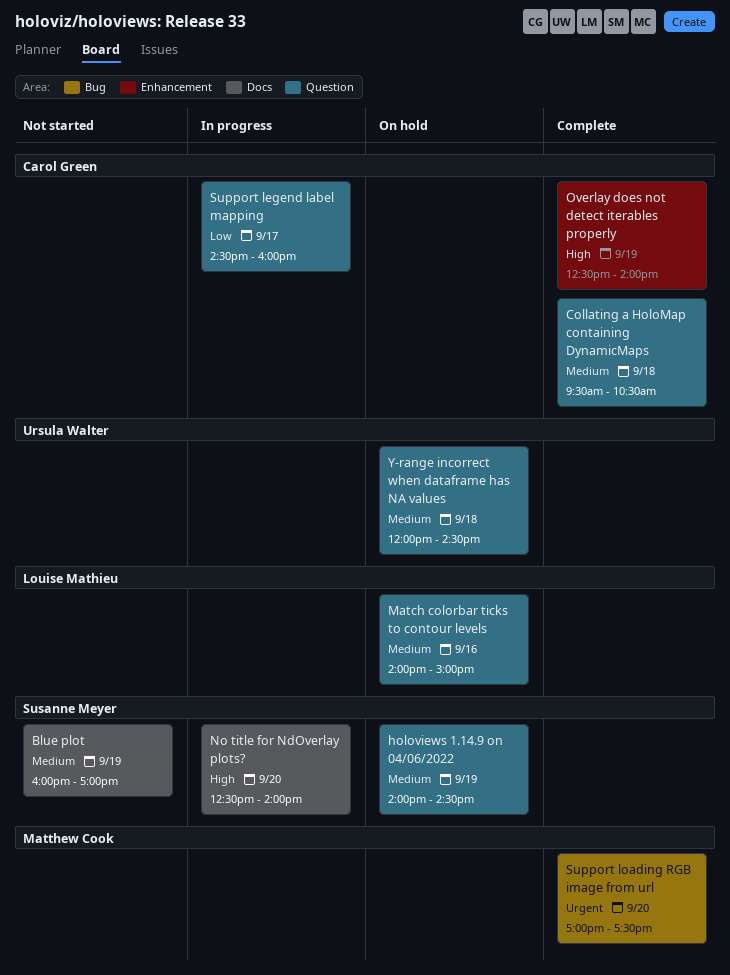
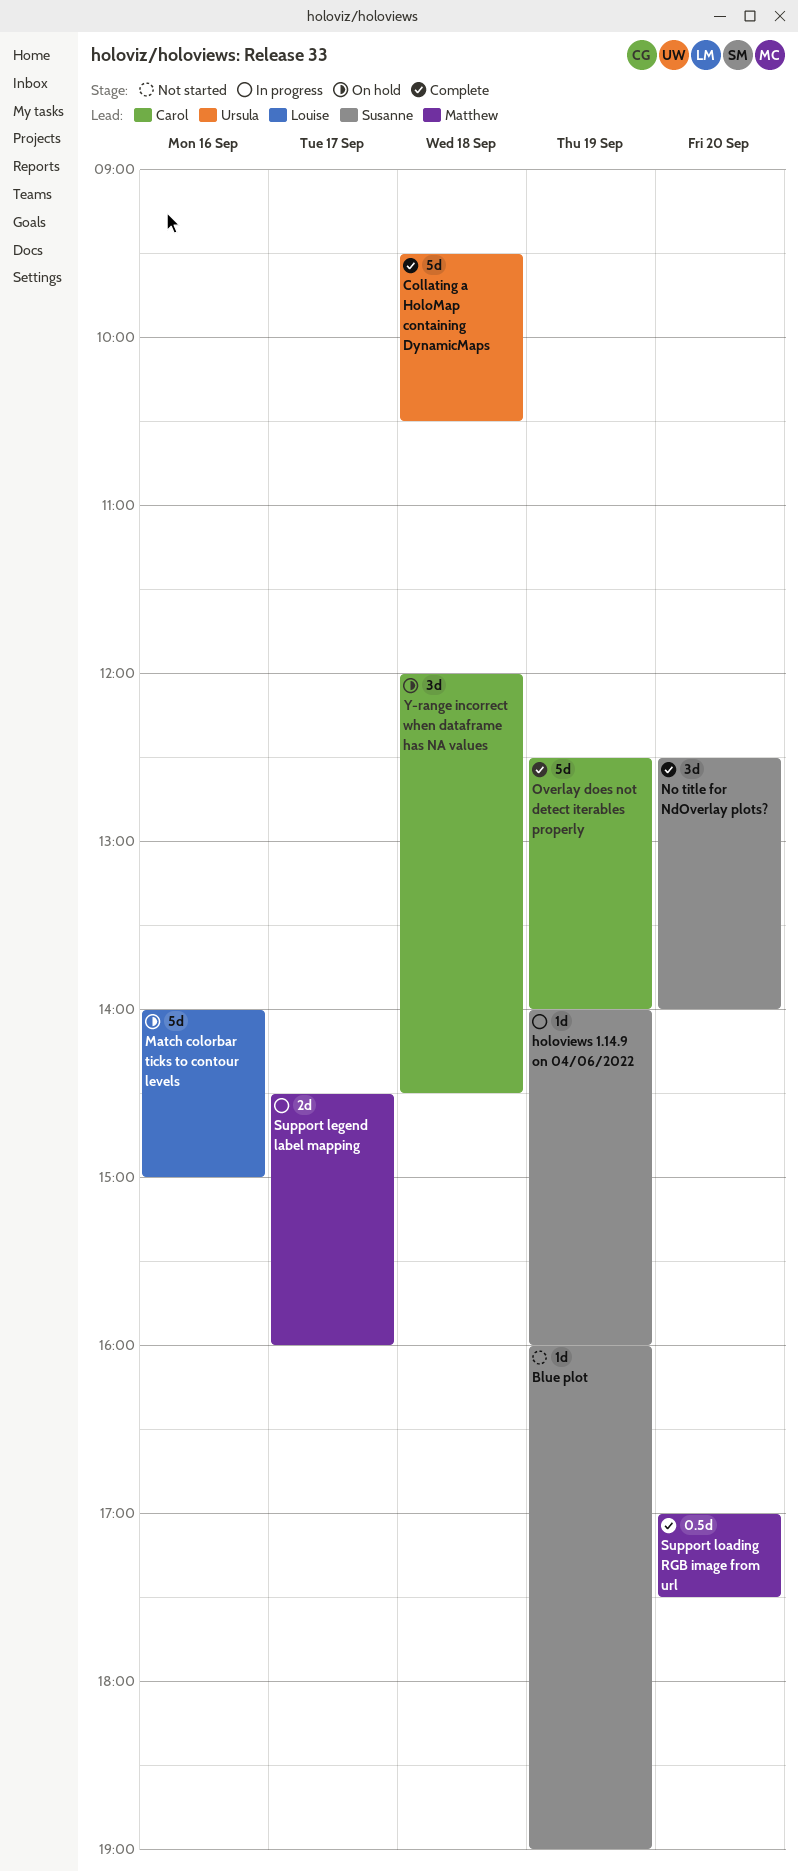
Blue plot, ends: 17:00 -> 19:00
Collating a HoloMap containing DynamicMaps, owner: Carol Green -> Ursula Walter
holoviews 1.14.9 on 04/06/2022, status: On hold -> In progress
holoviews 1.14.9 on 04/06/2022, ends: 14:30 -> 16:00
No title for NdOverlay plots?, status: In progress -> Complete
Support legend label mapping, owner: Carol Green -> Matthew Cook
Y-range incorrect when dataframe has NA values, owner: Ursula Walter -> Carol Green

